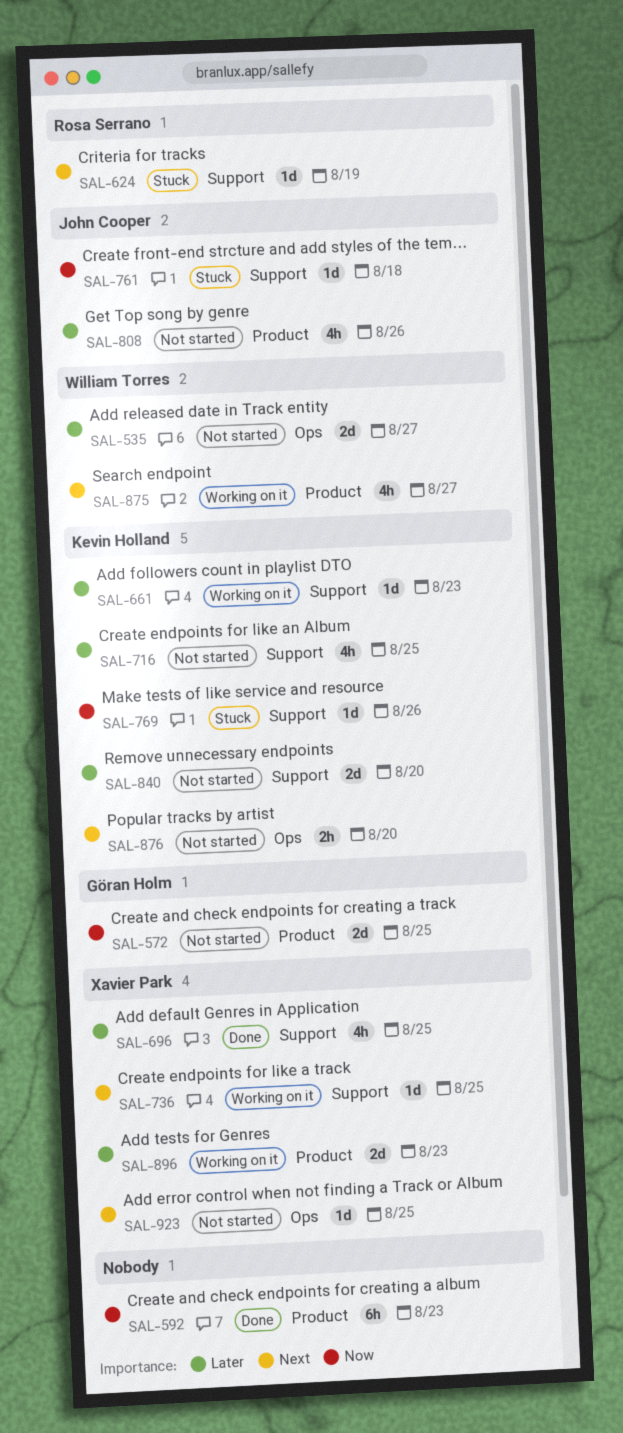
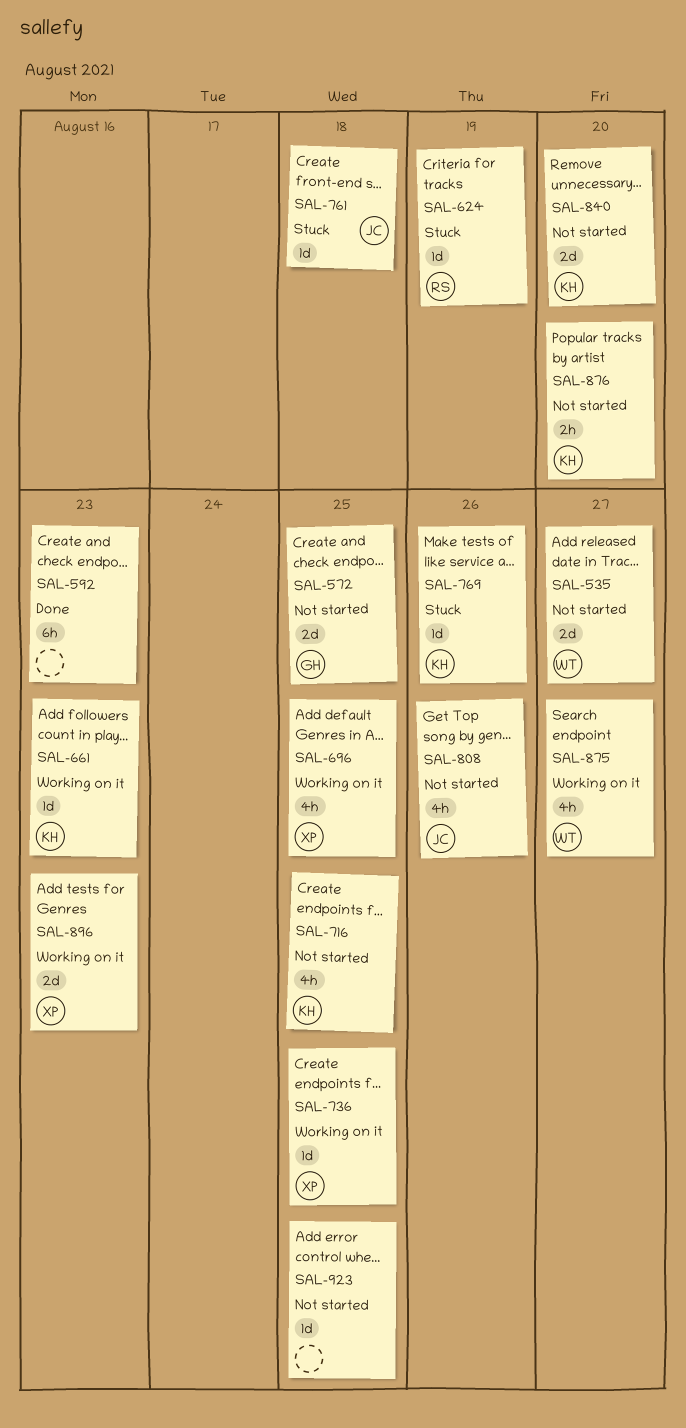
SAL-696, status: Done -> Working on it
SAL-923, owner: Xavier Park -> none

